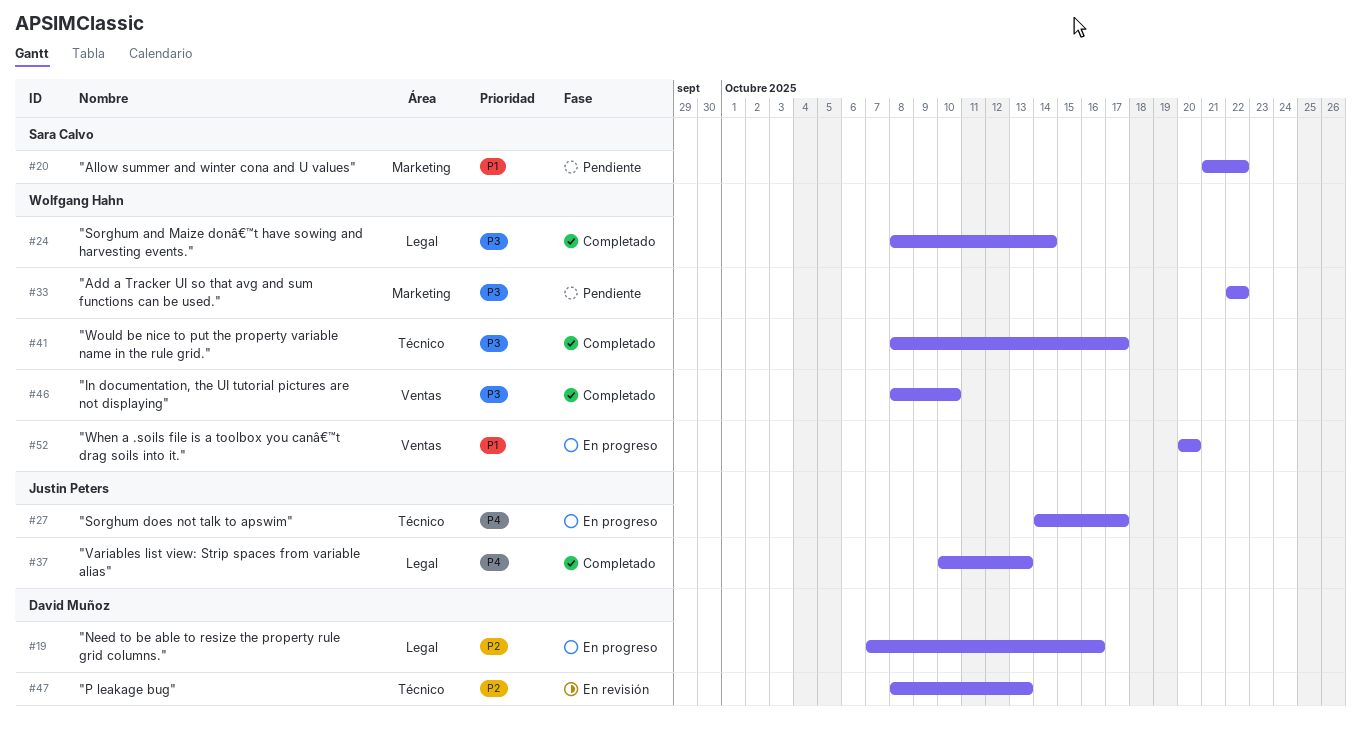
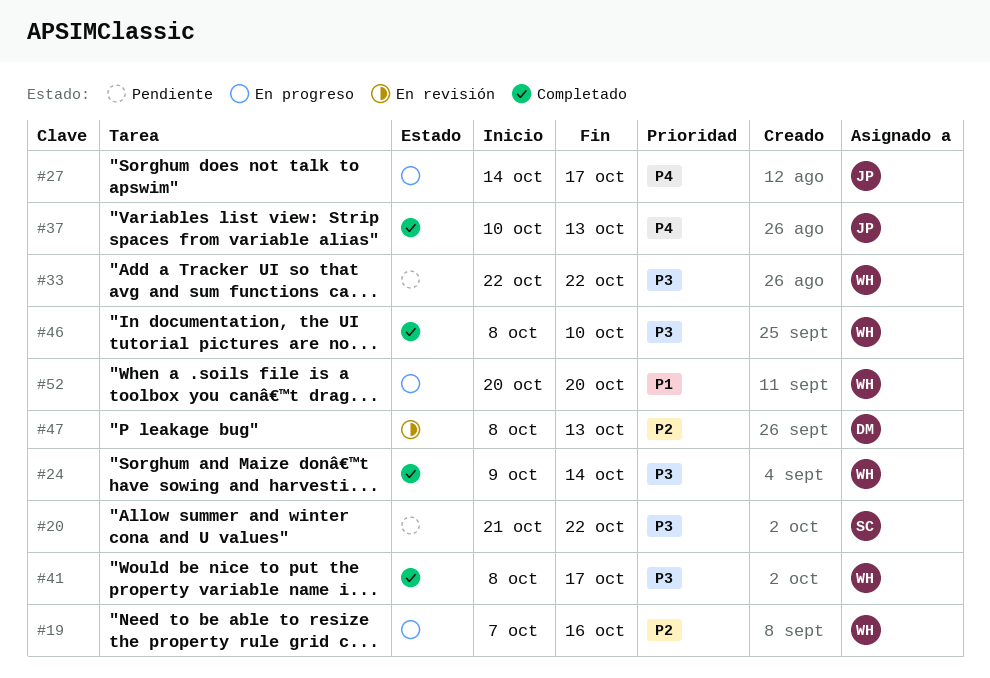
#19, owner: David Muñoz -> Wolfgang Hahn
#20, priority: P1 -> P3
#24, start: Oct 8 -> Oct 9

